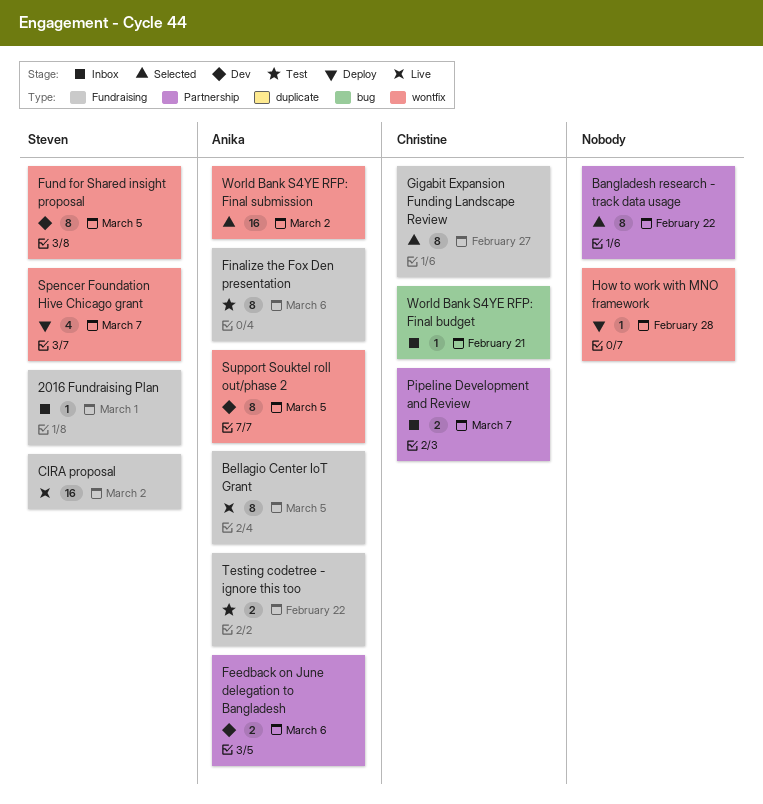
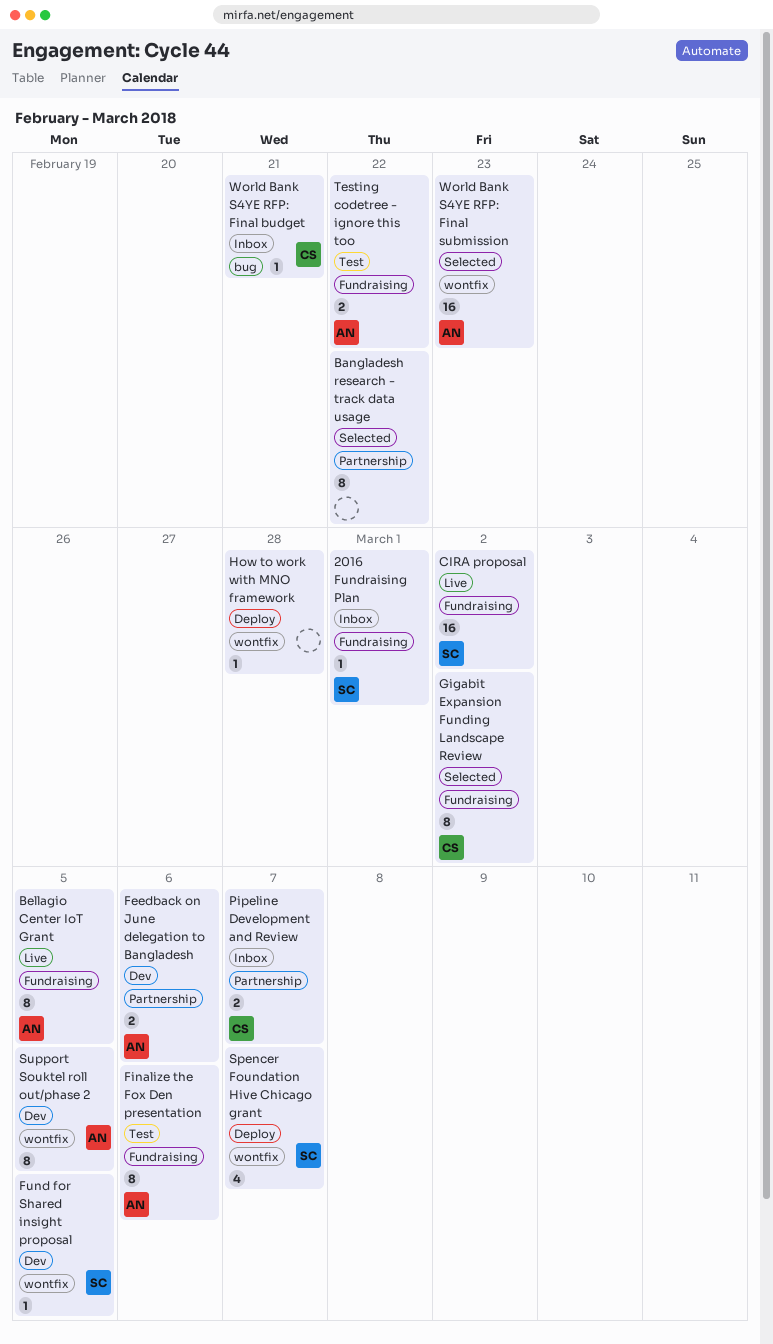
Fund for Shared insight proposal, estimate: 8 -> 1
Gigabit Expansion Funding Landscape Review, due: Feb 27 -> Mar 2
World Bank S4YE RFP: Final submission, due: Mar 2 -> Feb 23

